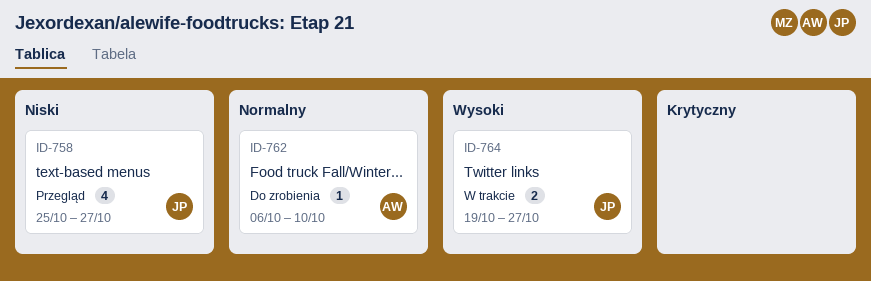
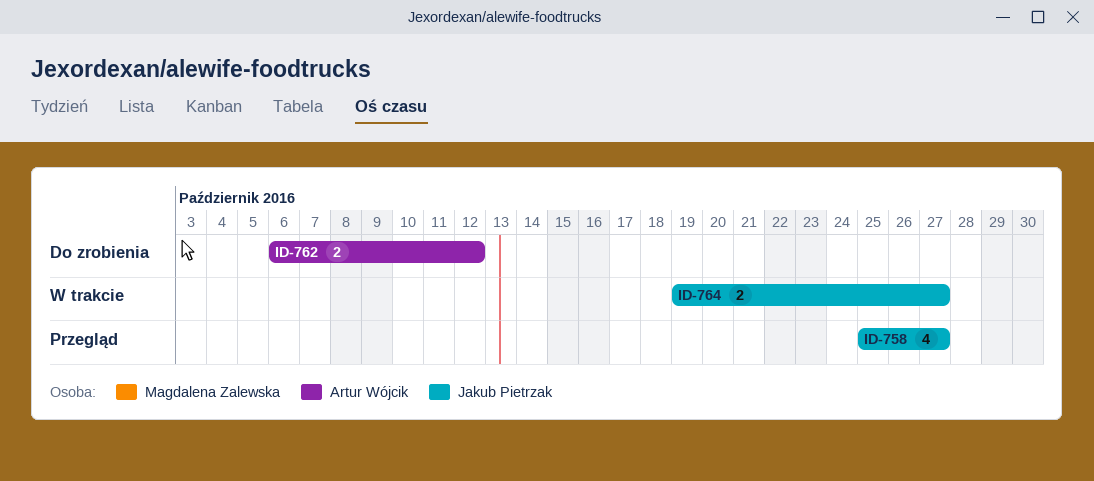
ID-762, estimate: 1 -> 2
ID-762, due: Oct 10 -> Oct 12

